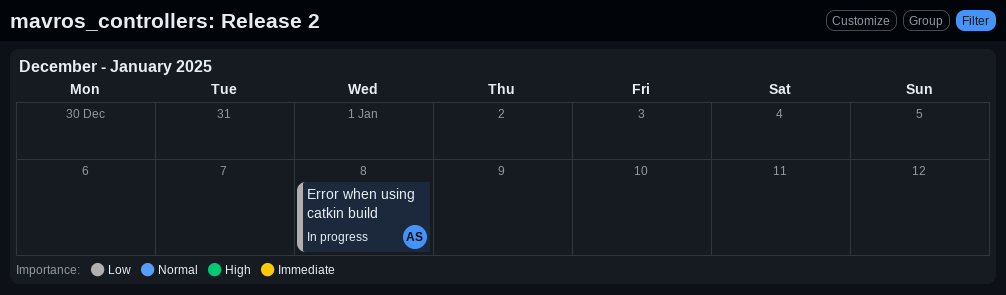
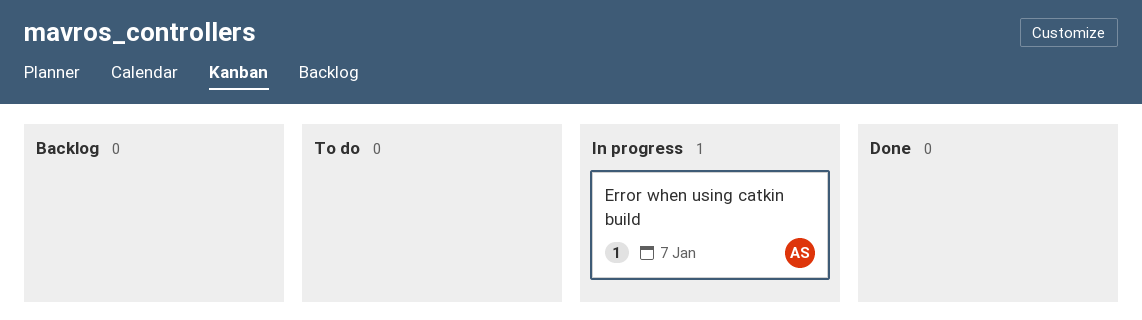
Error when using catkin build, due: Jan 8 -> Jan 7

